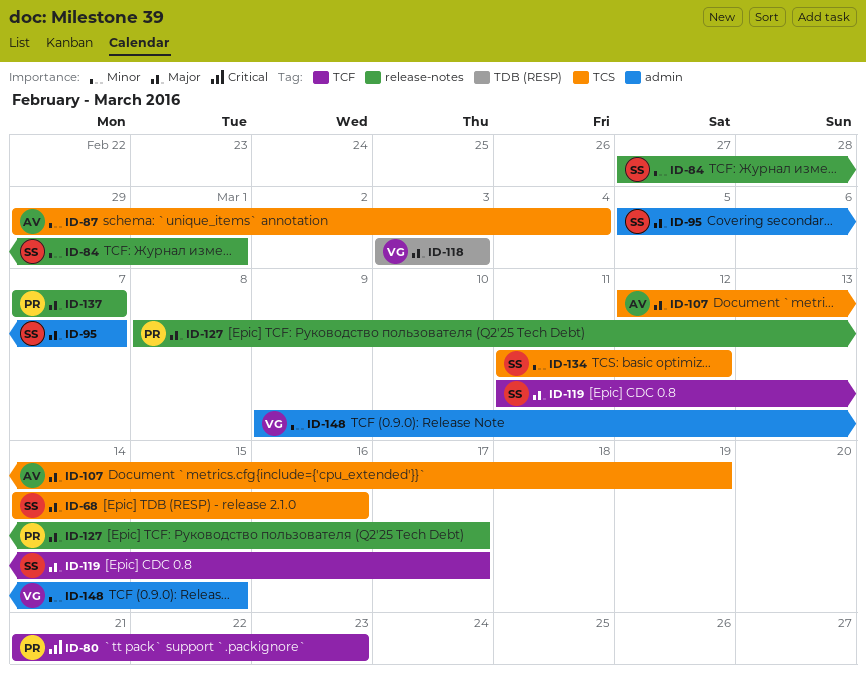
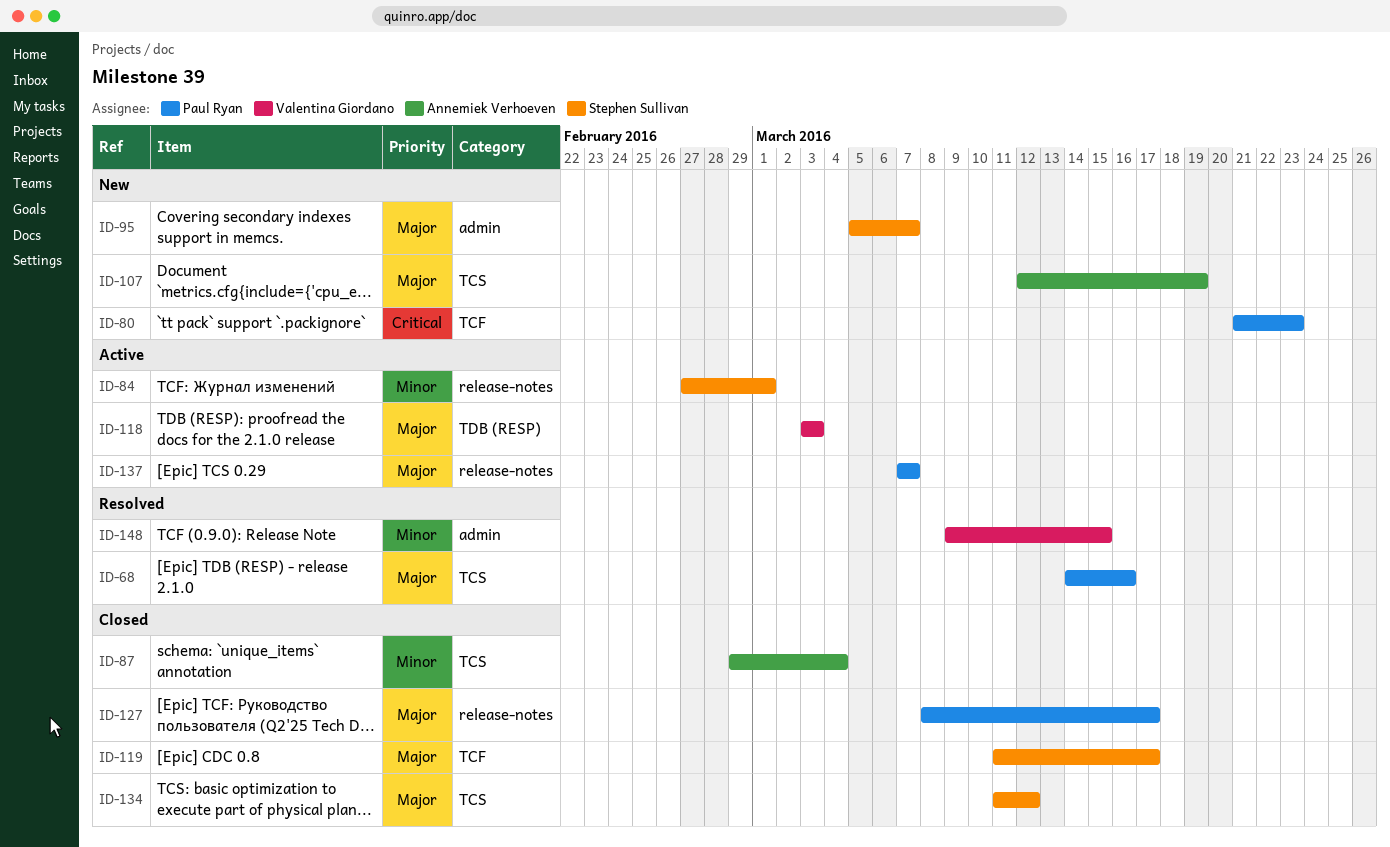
ID-68, owner: Stephen Sullivan -> Paul Ryan
ID-134, priority: Minor -> Major

